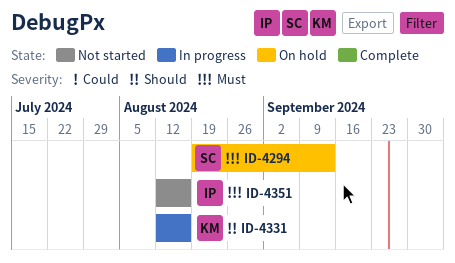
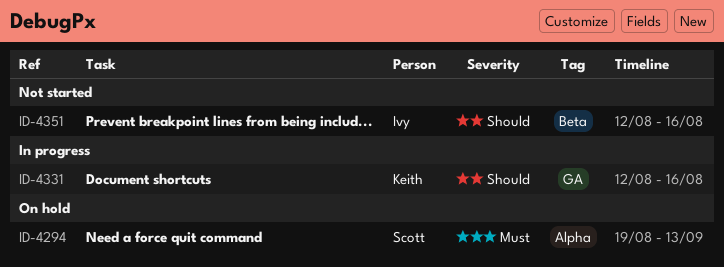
ID-4351, priority: Must -> Should

